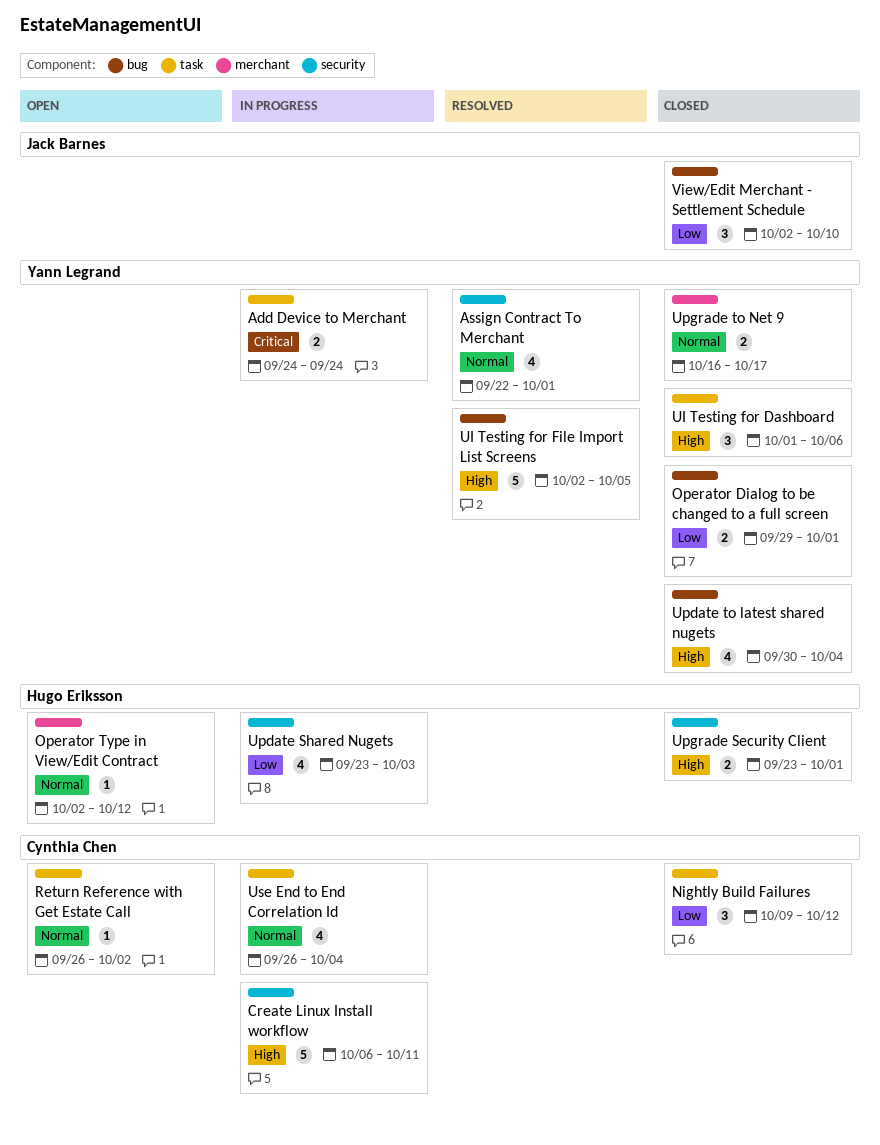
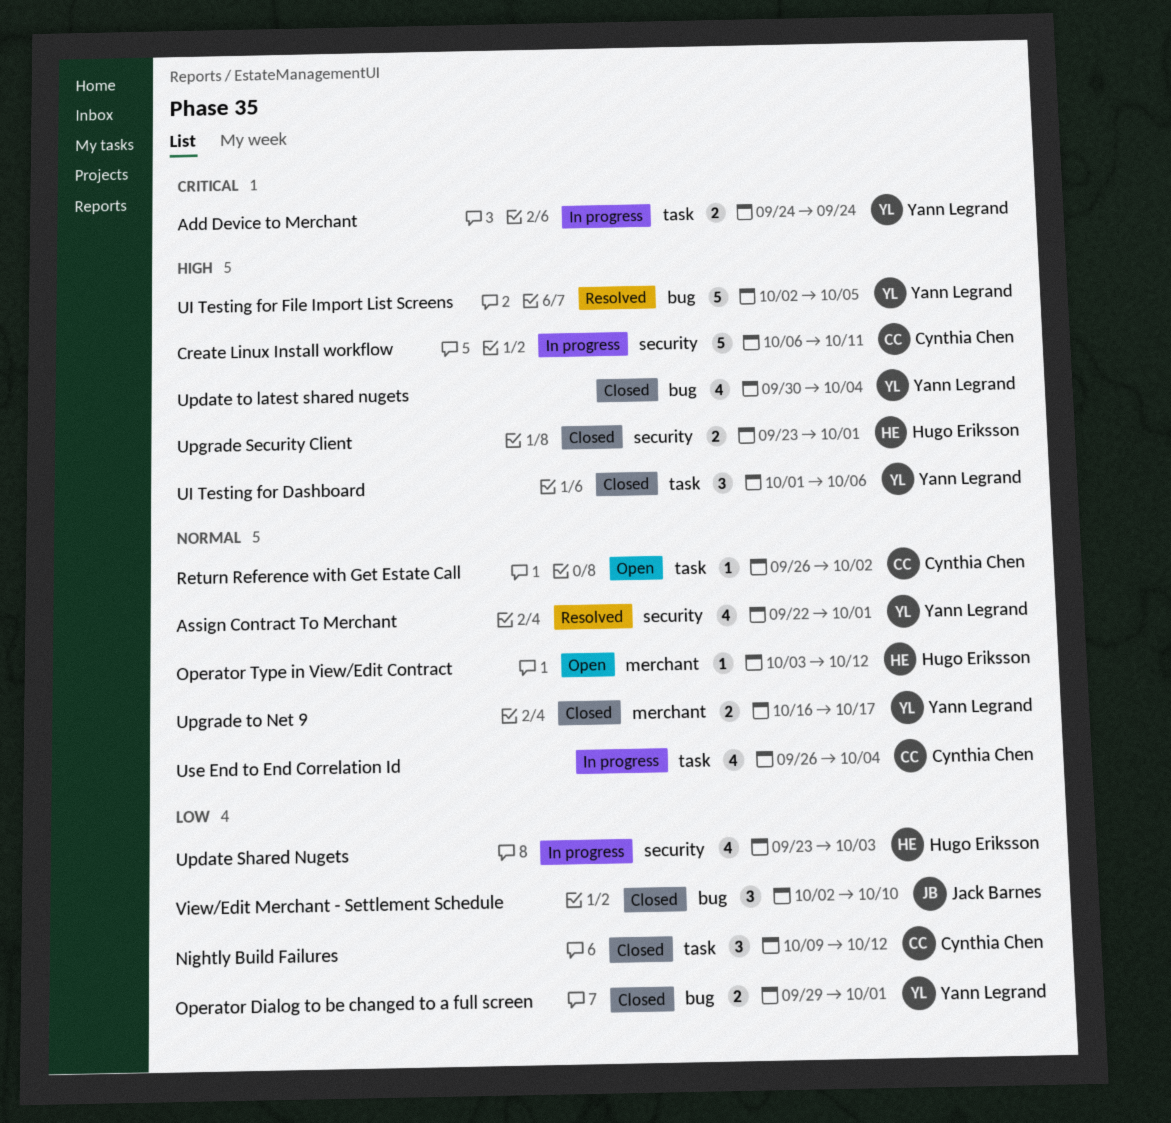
Operator Type in View/Edit Contract, start: Oct 2 -> Oct 3

